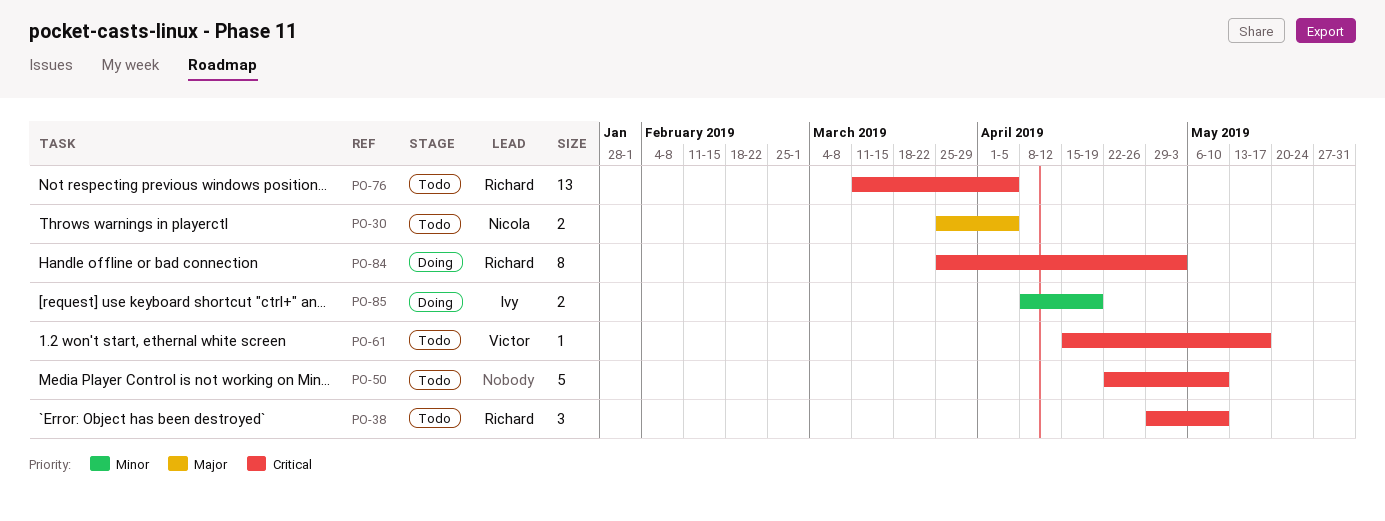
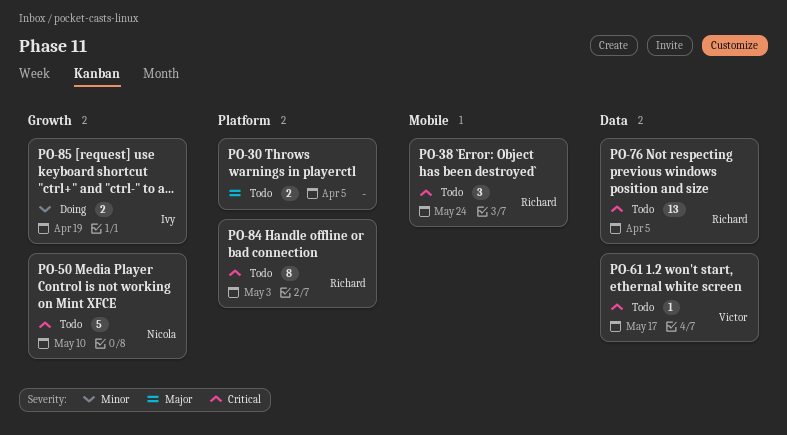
PO-30, owner: Nicola -> none
PO-38, due: May 10 -> May 24
PO-50, owner: none -> Nicola
PO-84, status: Doing -> Todo

